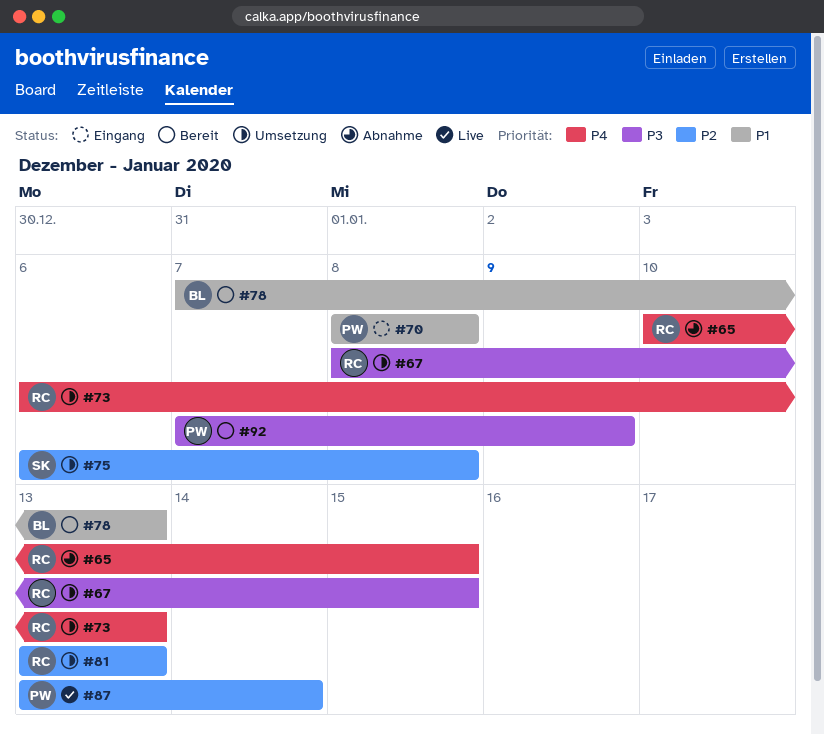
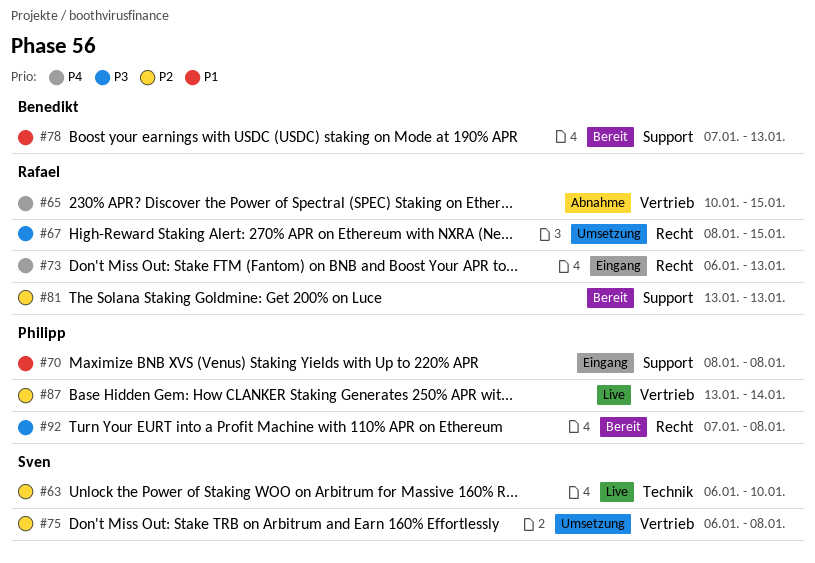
#63: none -> present
#73, status: Umsetzung -> Eingang
#81, status: Umsetzung -> Bereit
#92, due: Jan 9 -> Jan 8

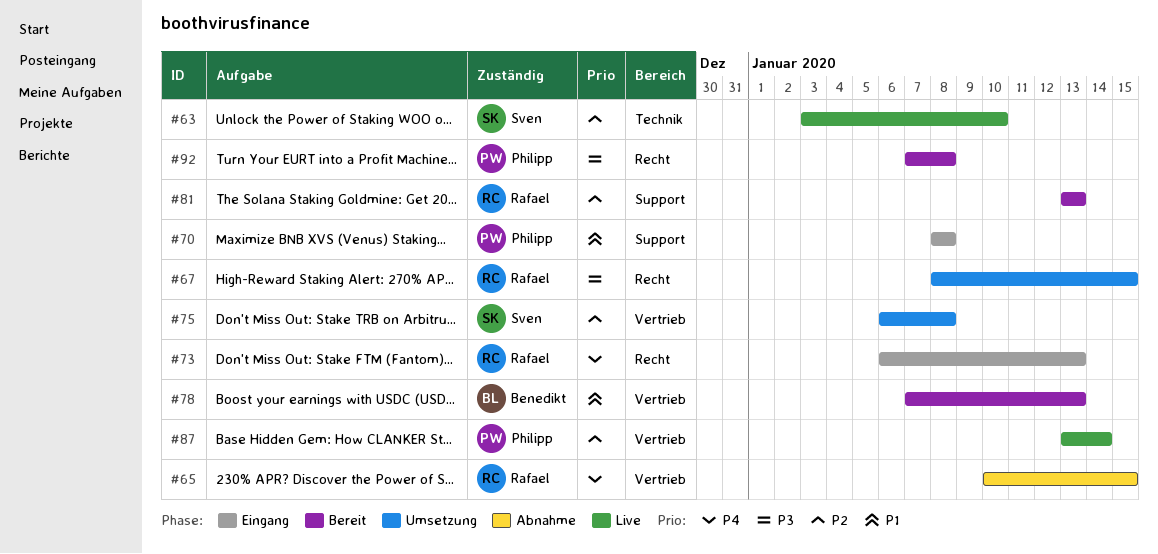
#63, start: Jan 6 -> Jan 3
#78, label: Support -> Vertrieb

